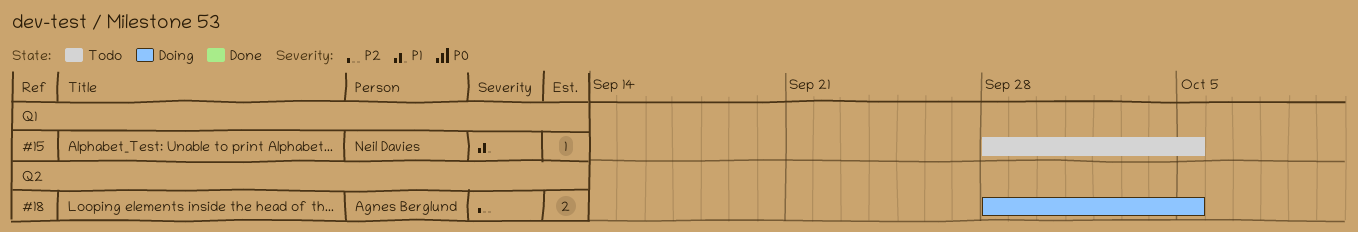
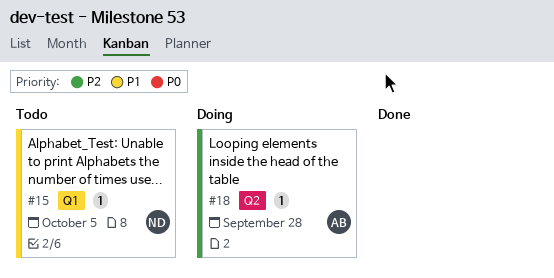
#18, estimate: 2 -> 1
#18, due: Oct 5 -> Sep 28

